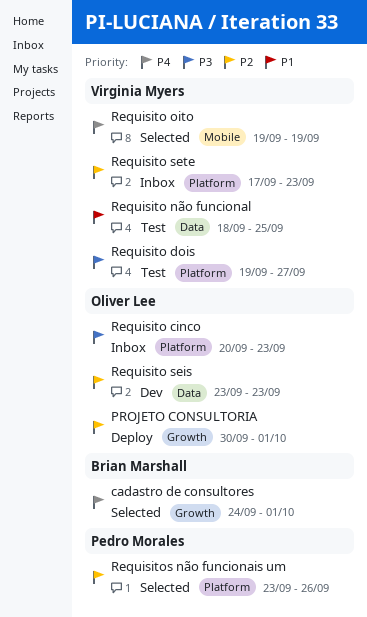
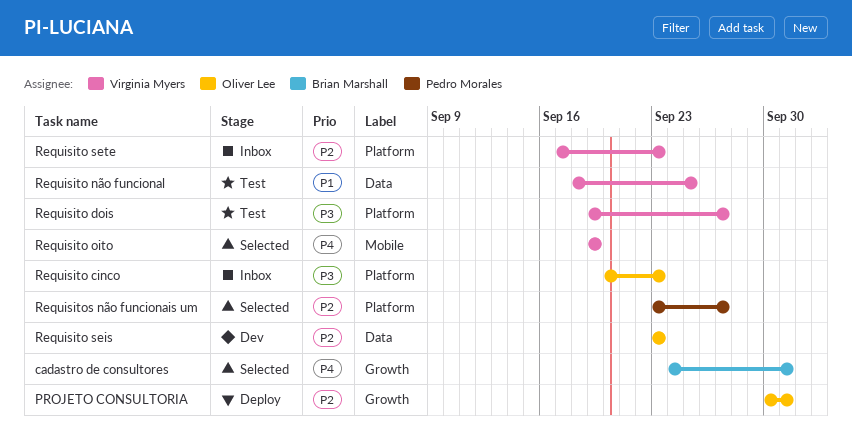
Requisitos não funcionais um, due: Sep 26 -> Sep 27

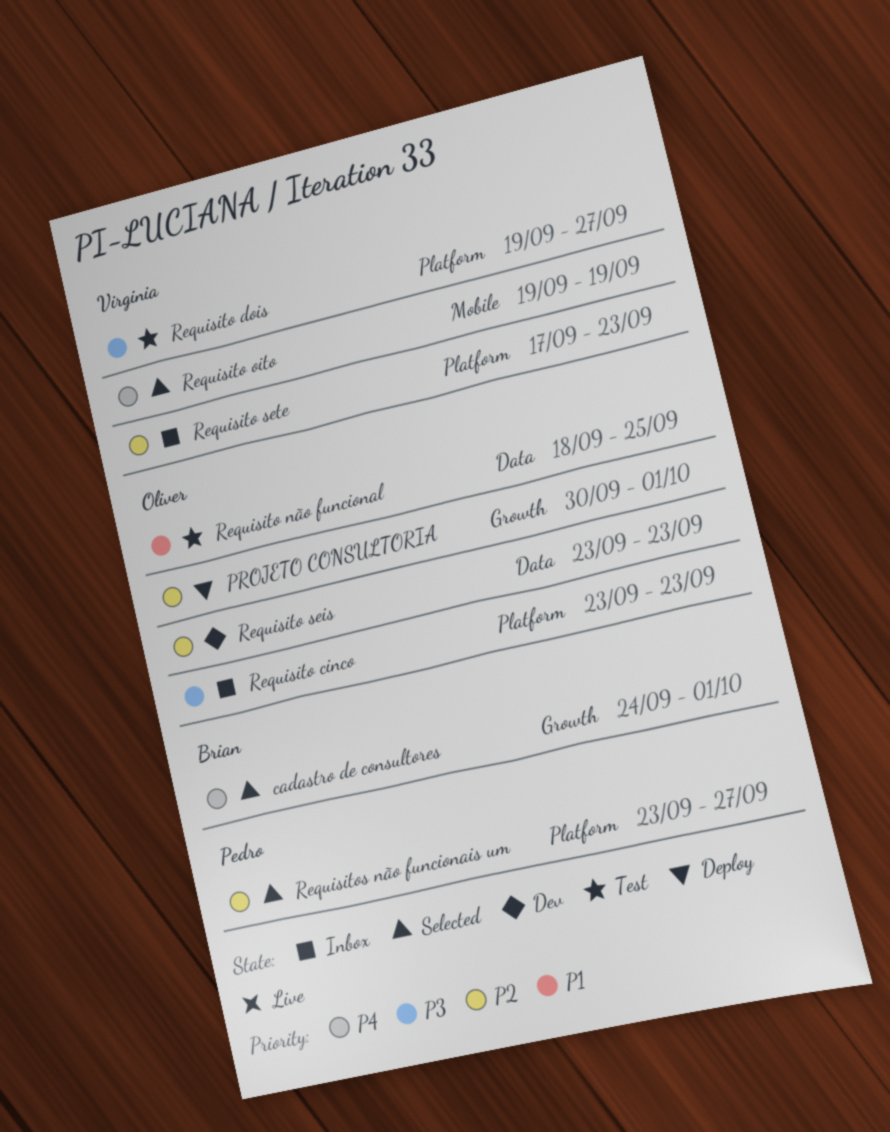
Requisito cinco, start: Sep 20 -> Sep 23
Requisito não funcional, owner: Virginia Myers -> Oliver Lee

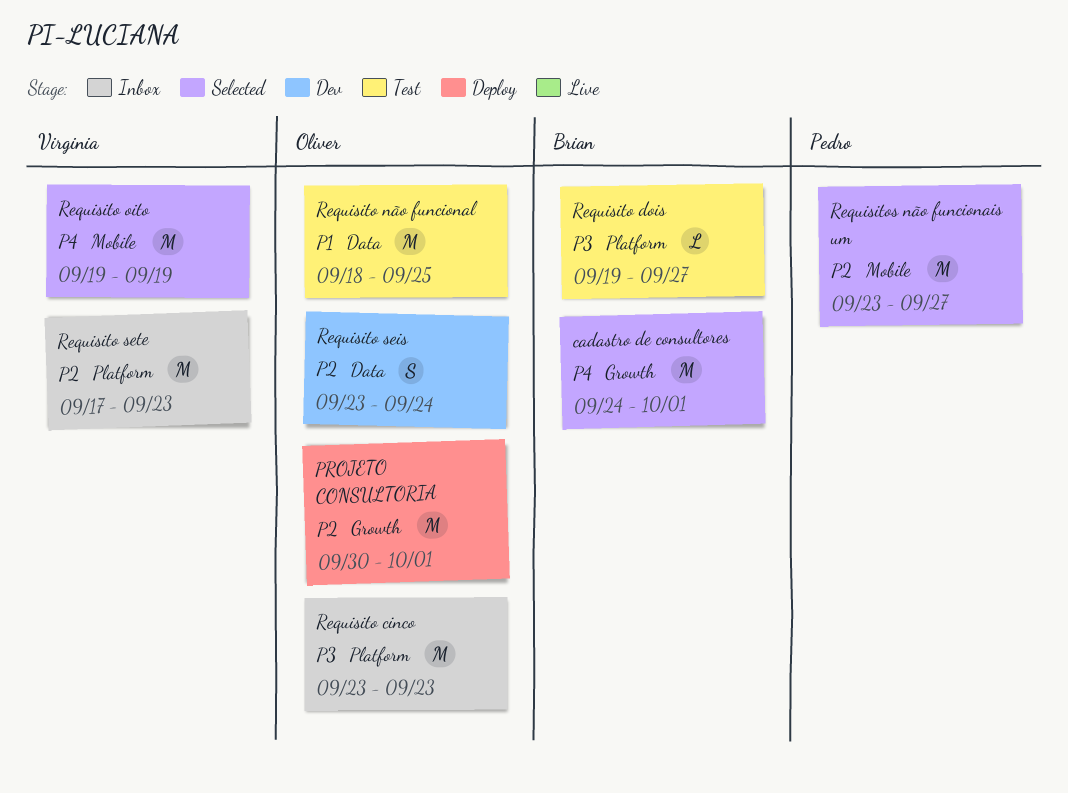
Requisito dois, owner: Virginia -> Brian
Requisito seis, due: Sep 23 -> Sep 24
Requisitos não funcionais um, label: Platform -> Mobile

